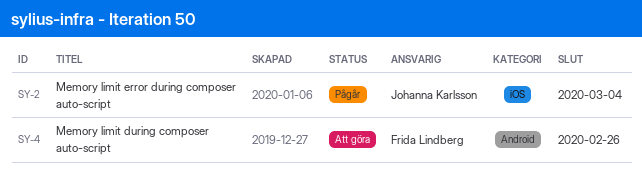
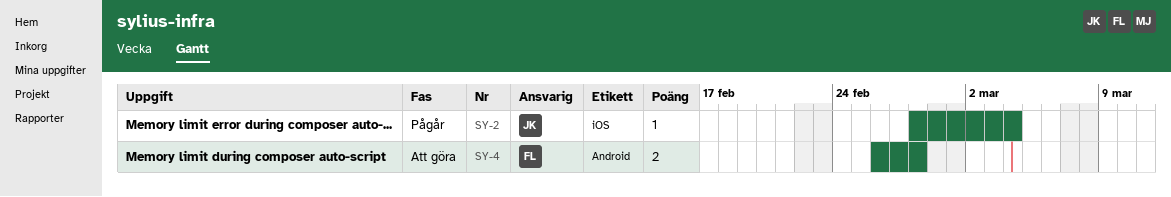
SY-4, due: Feb 26 -> Feb 28

